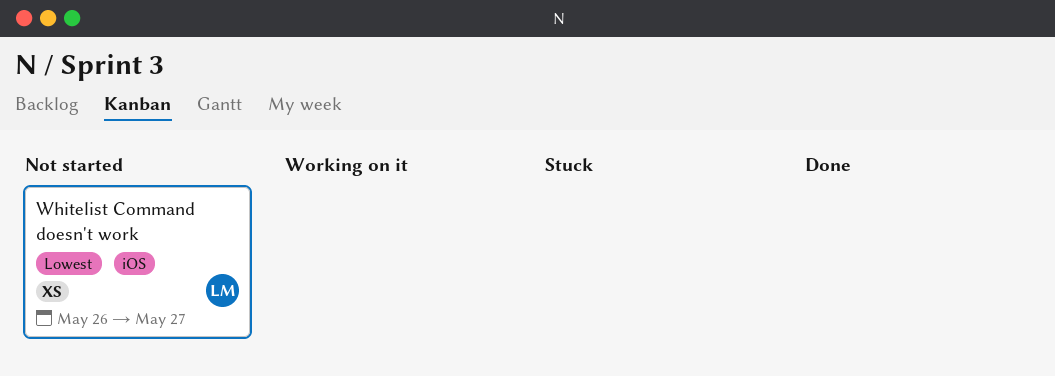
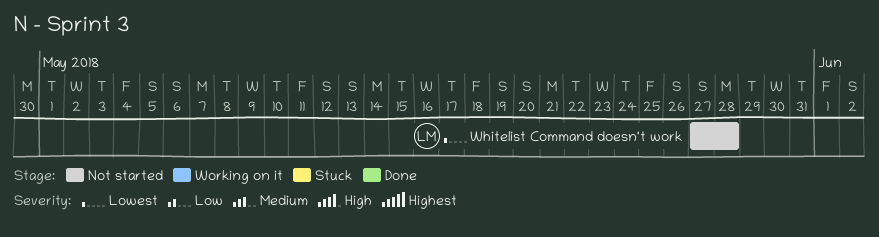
Whitelist Command doesn't work, start: May 26 -> May 27
Whitelist Command doesn't work, due: May 27 -> May 28

